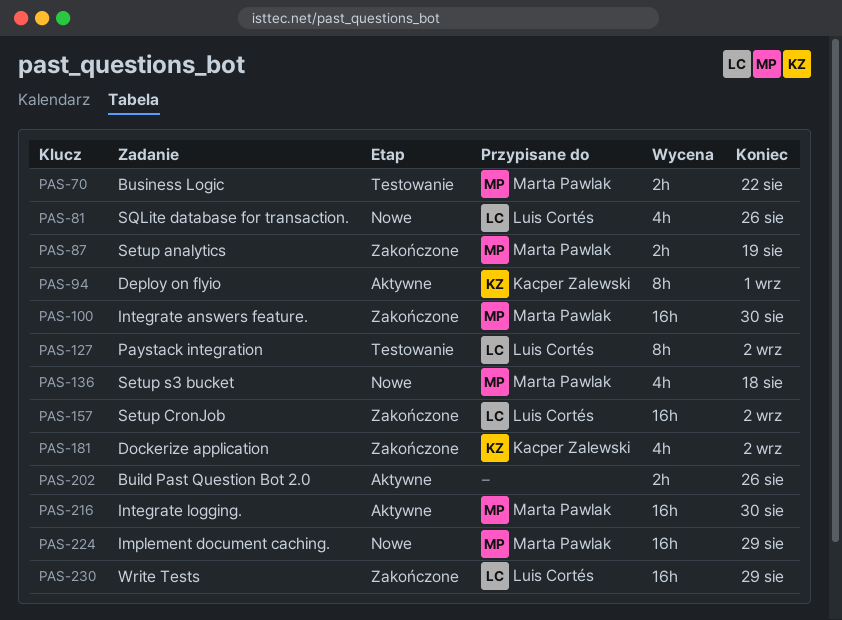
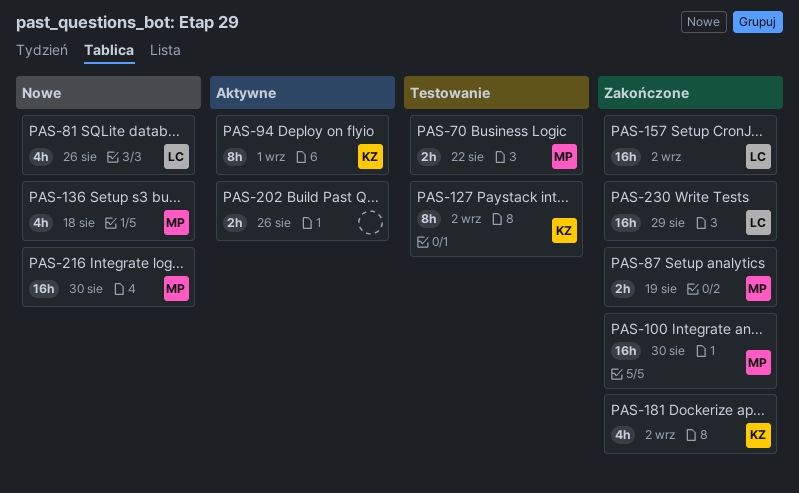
PAS-127, owner: Luis Cortés -> Kacper Zalewski
PAS-216, status: Aktywne -> Nowe
PAS-224: present -> none

